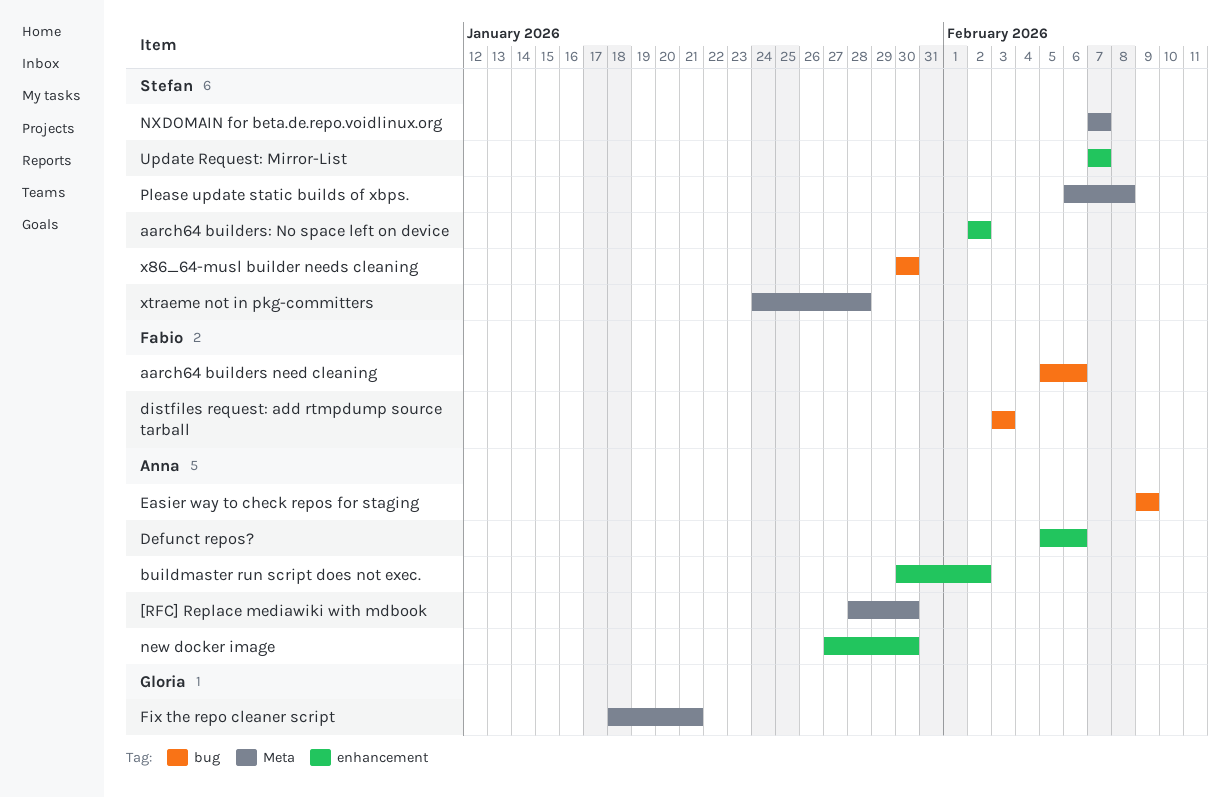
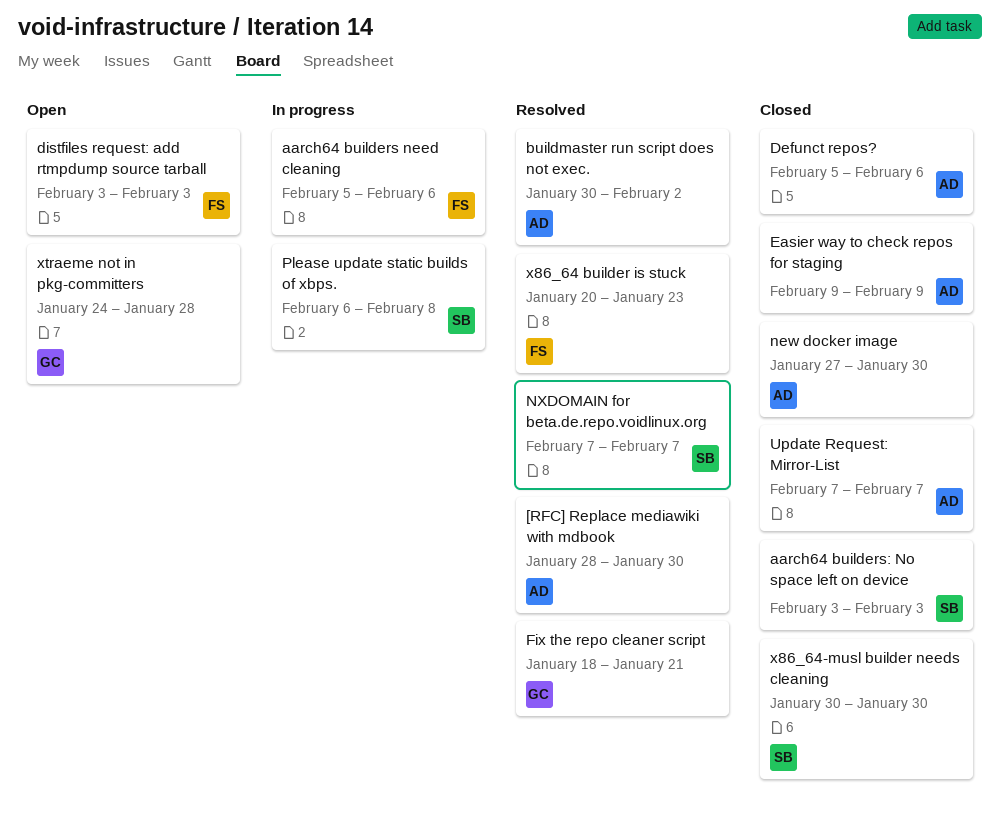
aarch64 builders: No space left on device, start: Feb 2 -> Feb 3
aarch64 builders: No space left on device, due: Feb 2 -> Feb 3
Update Request: Mirror-List, owner: Stefan -> Anna
x86_64 builder is stuck: none -> present
xtraeme not in pkg-committers, owner: Stefan -> Gloria

